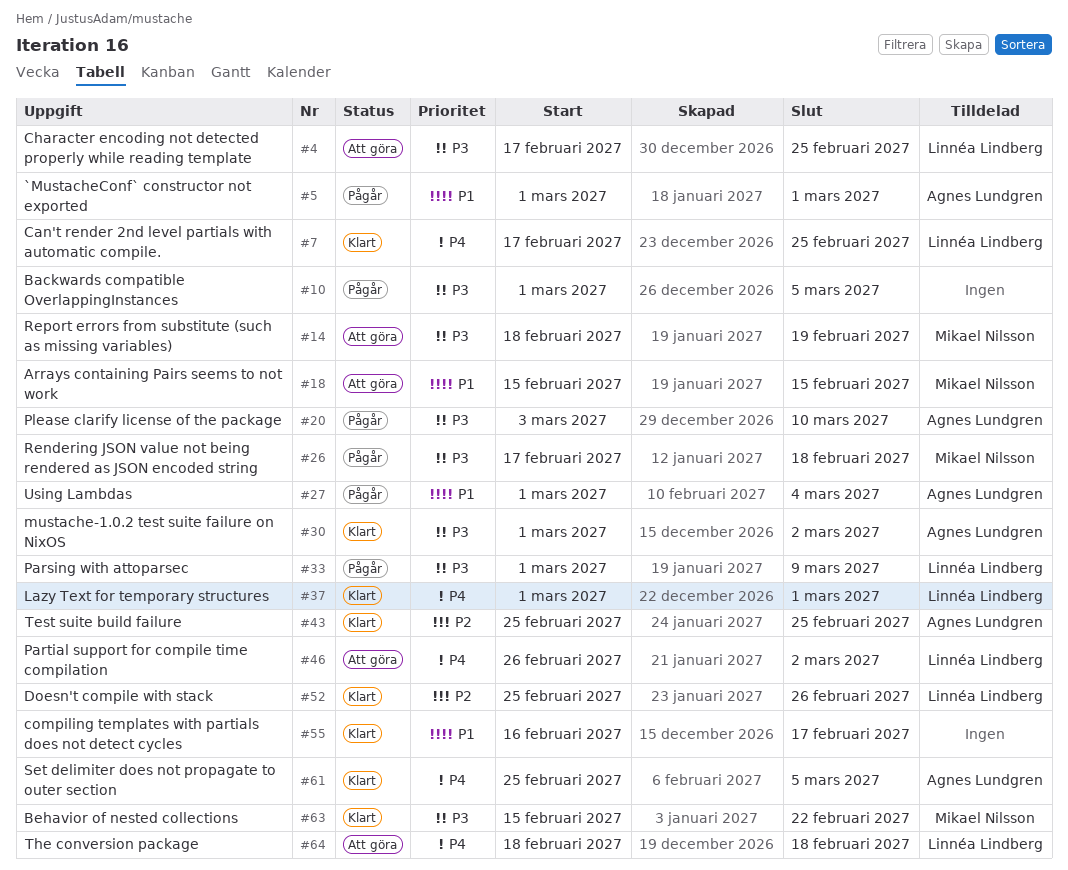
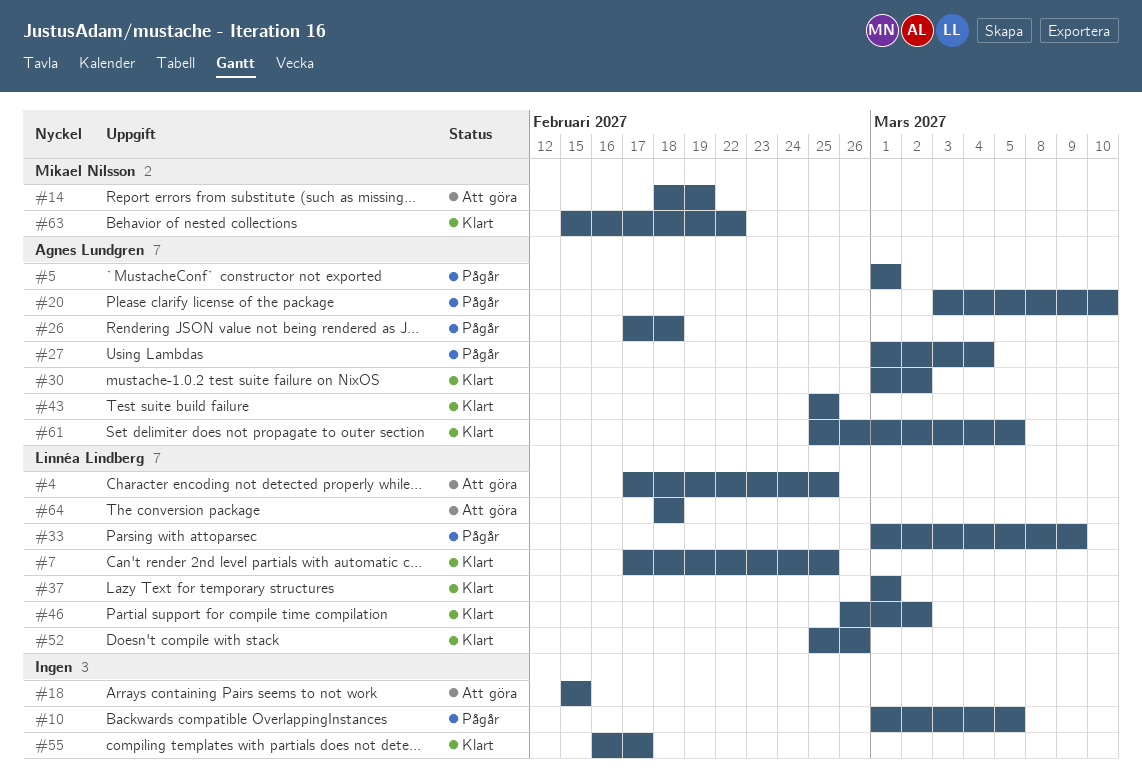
#18, owner: Mikael Nilsson -> none
#26, owner: Mikael Nilsson -> Agnes Lundgren
#46, status: Att göra -> Klart

